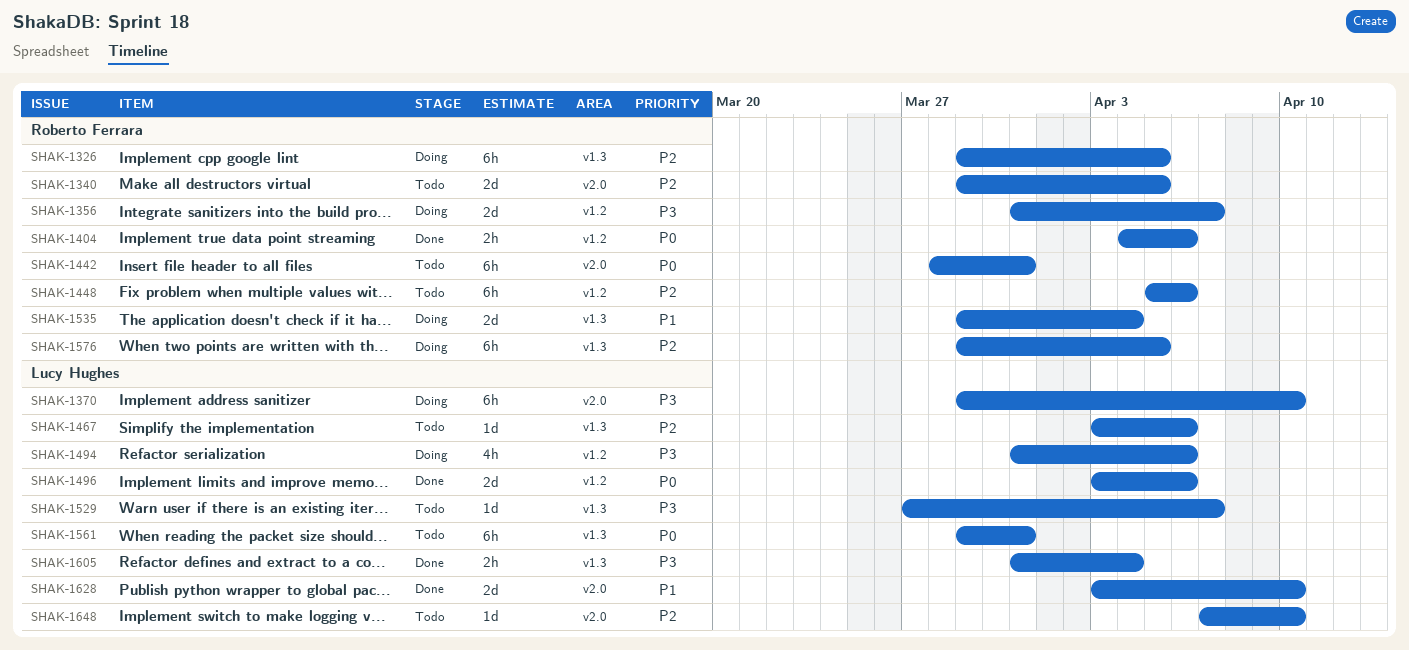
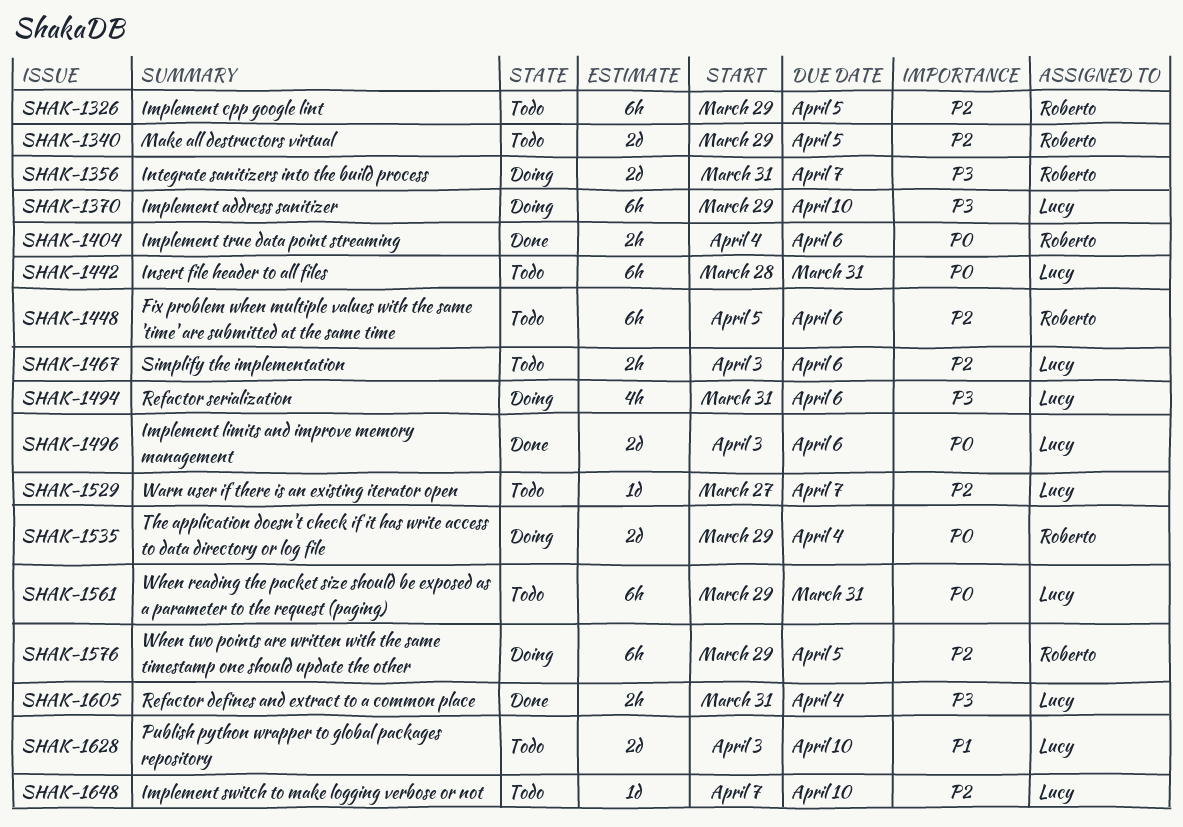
SHAK-1326, status: Doing -> Todo
SHAK-1442, owner: Roberto Ferrara -> Lucy Hughes
SHAK-1467, estimate: 1d -> 2h
SHAK-1529, priority: P3 -> P2
SHAK-1535, priority: P1 -> P0
SHAK-1628, status: Done -> Todo

